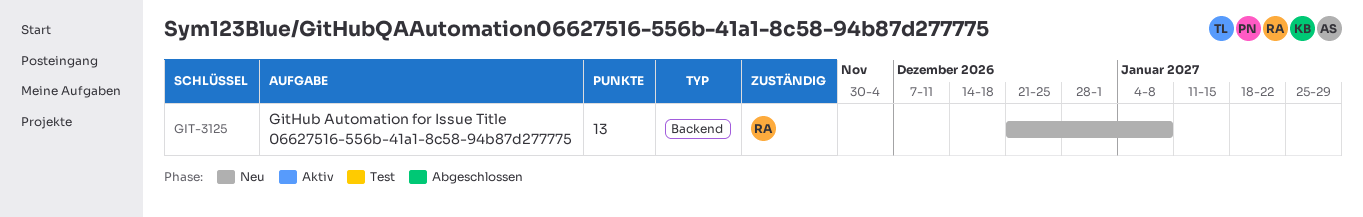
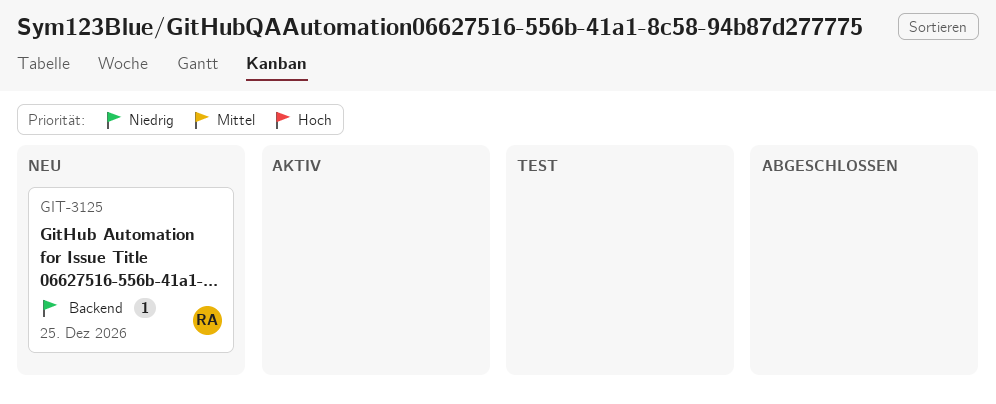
GIT-3125, estimate: 13 -> 1
GIT-3125, due: Jan 8 -> Dec 25

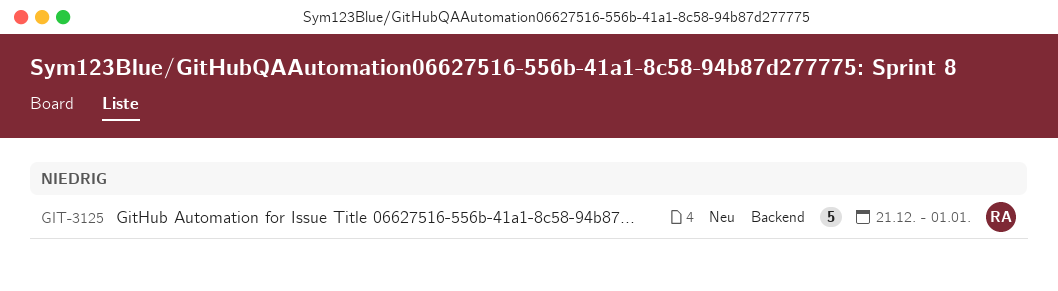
GIT-3125, estimate: 1 -> 5
GIT-3125, due: Dec 25 -> Jan 1

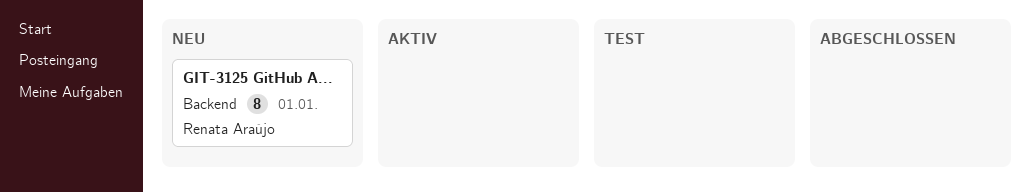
GIT-3125, estimate: 5 -> 8

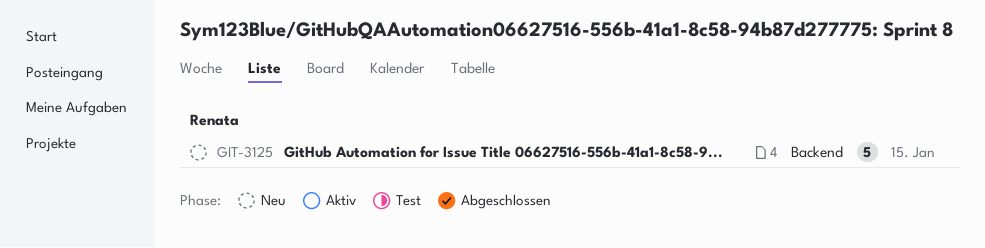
GIT-3125, estimate: 8 -> 5
GIT-3125, due: Jan 1 -> Jan 15

